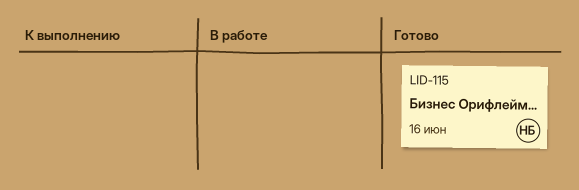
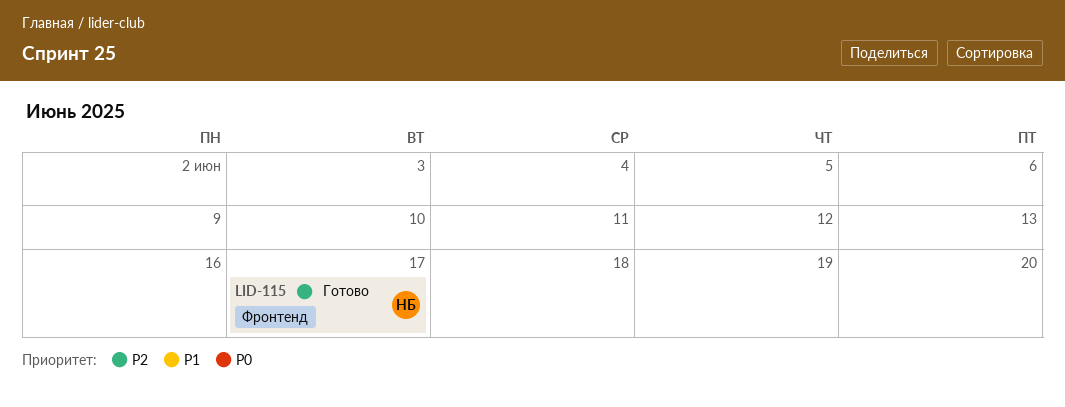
LID-115, due: Jun 16 -> Jun 17

